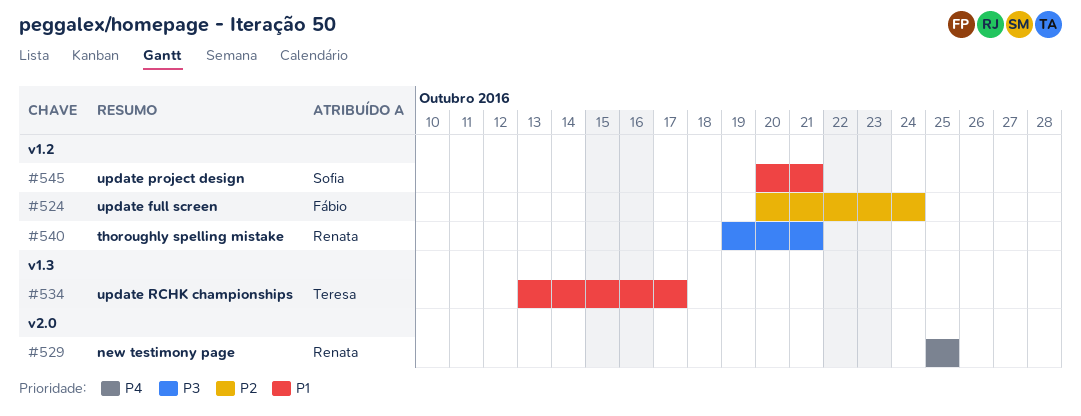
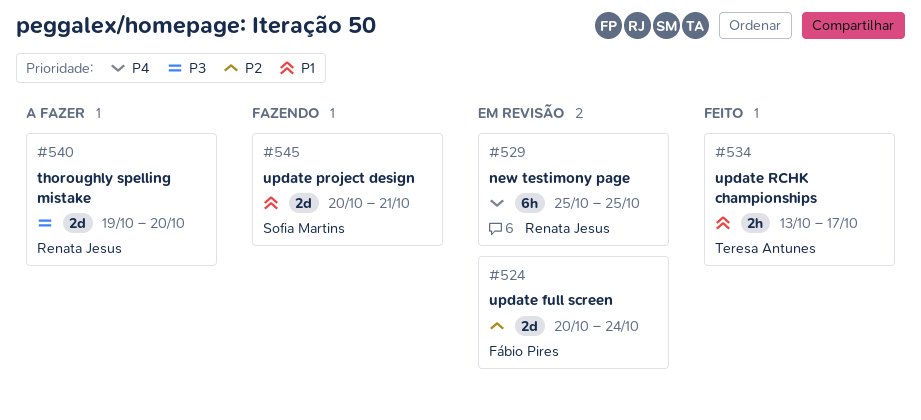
#540, due: Oct 21 -> Oct 20

